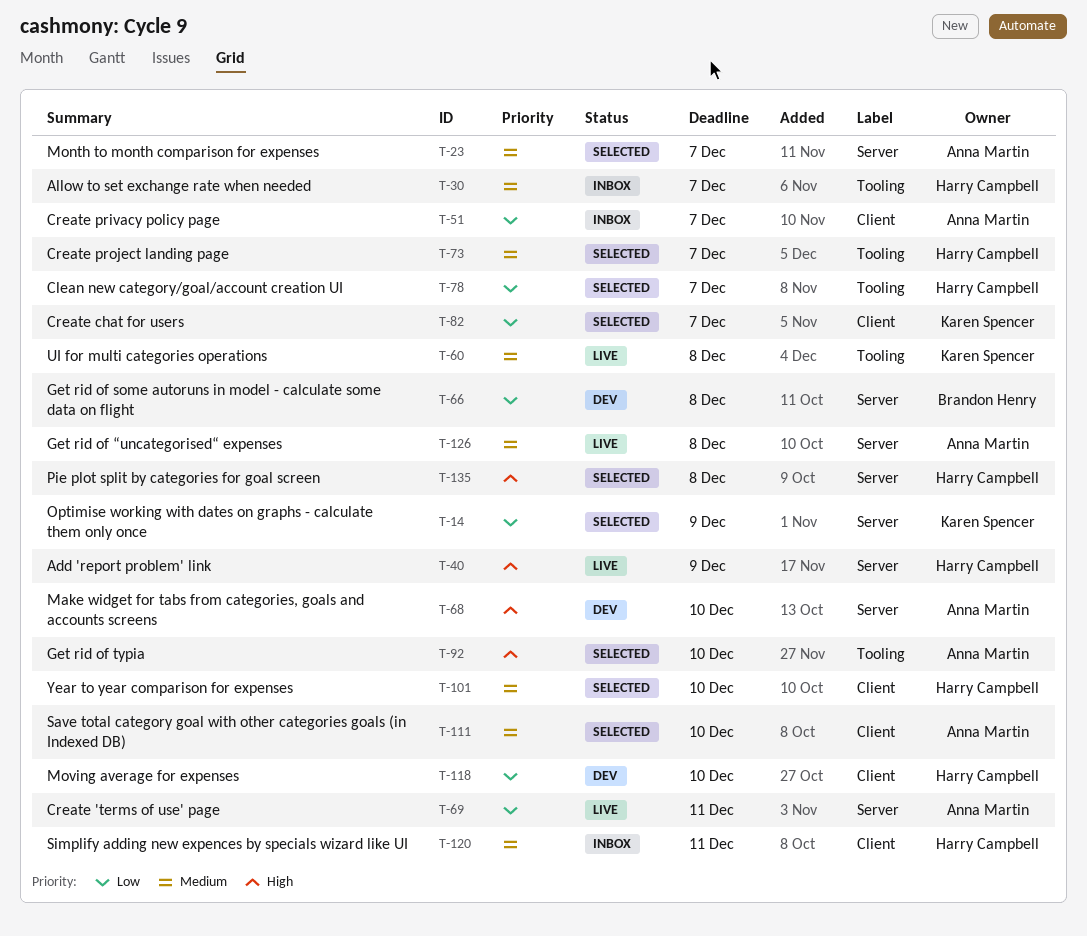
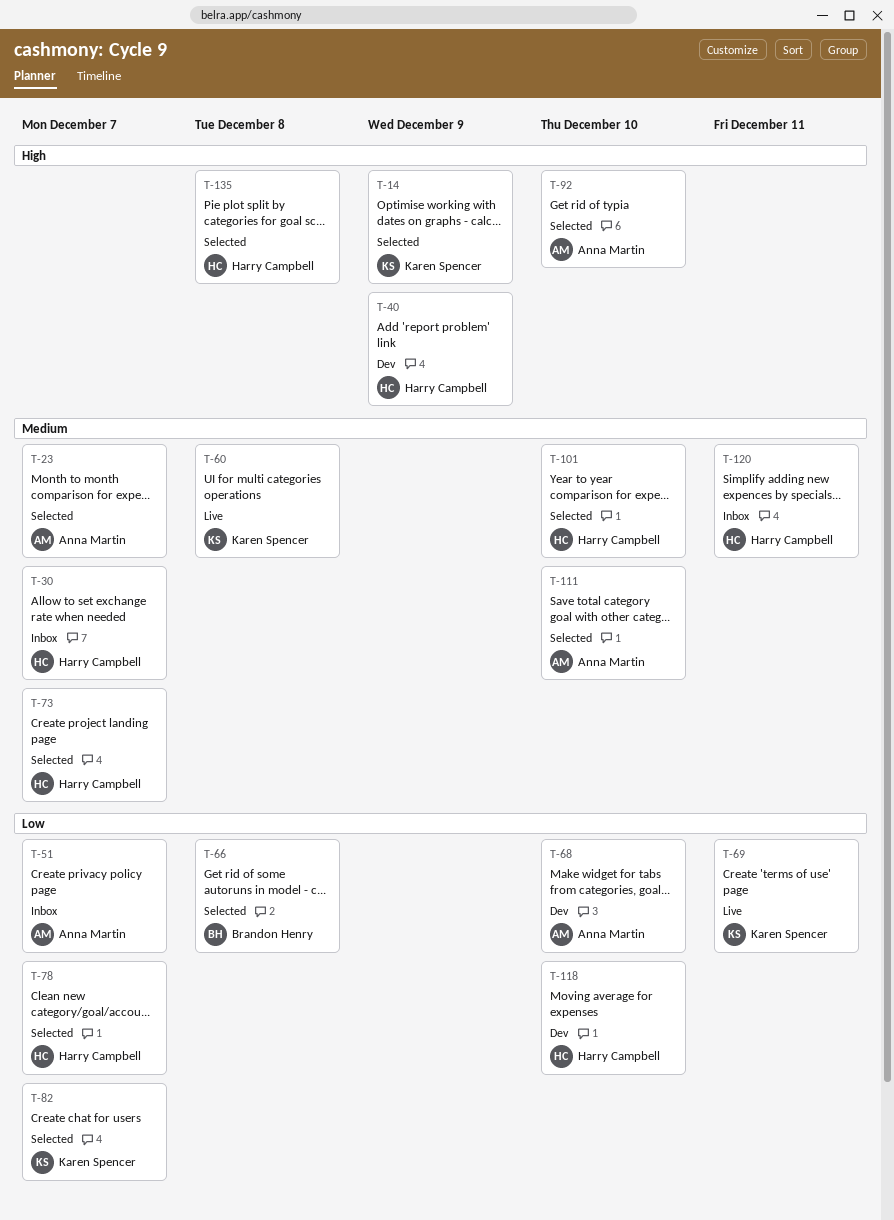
T-14, priority: Low -> High
T-40, status: Live -> Dev
T-66, status: Dev -> Selected
T-68, priority: High -> Low
T-69, owner: Anna Martin -> Karen Spencer
T-126: present -> none

